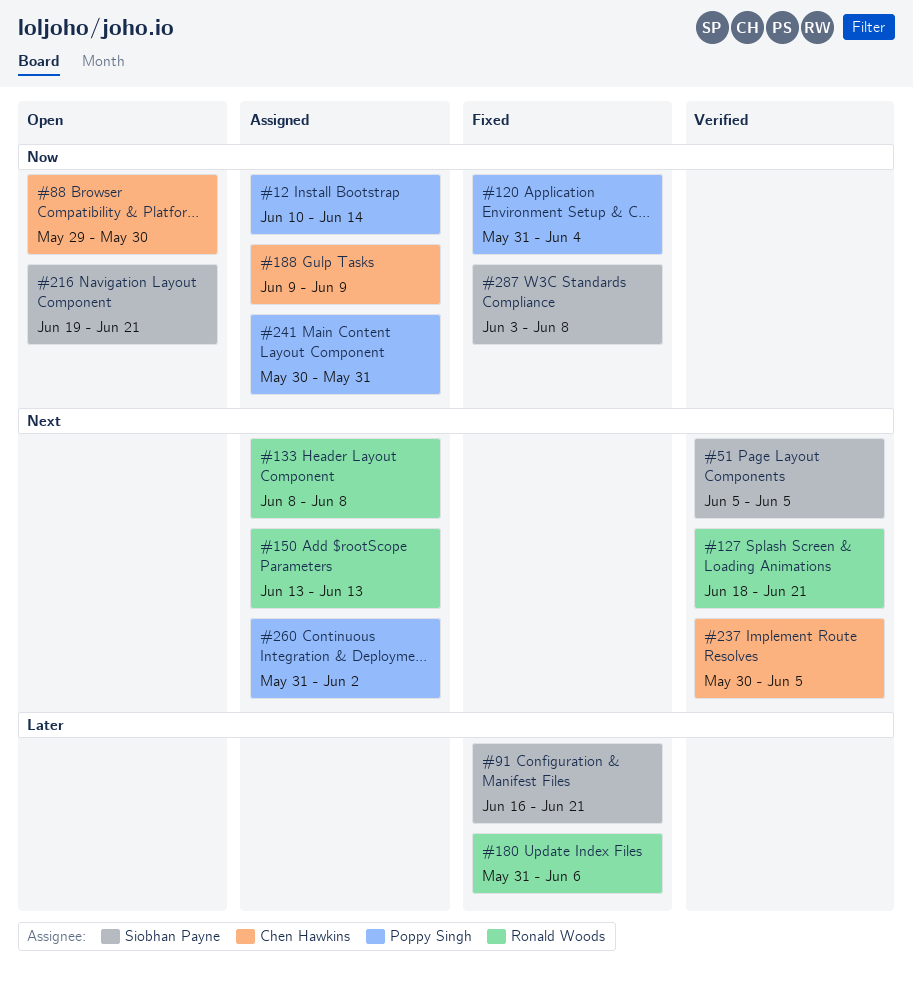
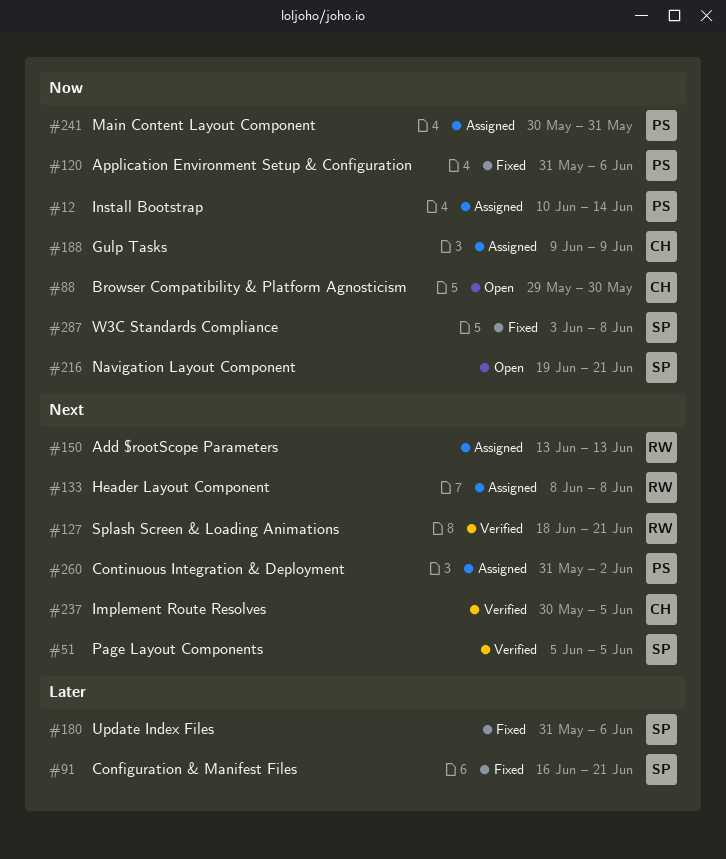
#120, due: Jun 4 -> Jun 6
#180, owner: Ronald Woods -> Siobhan Payne

